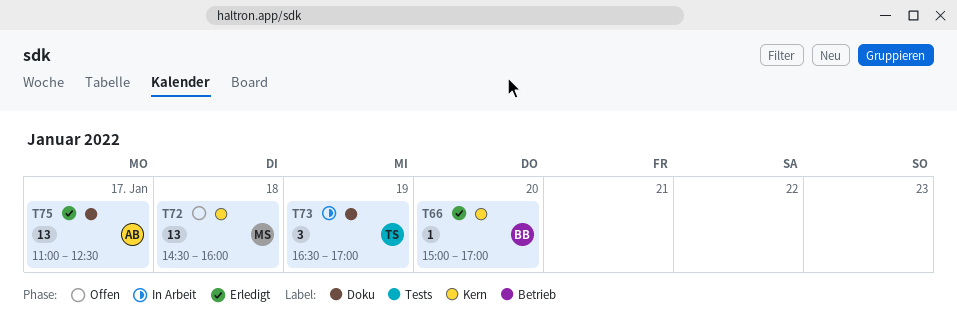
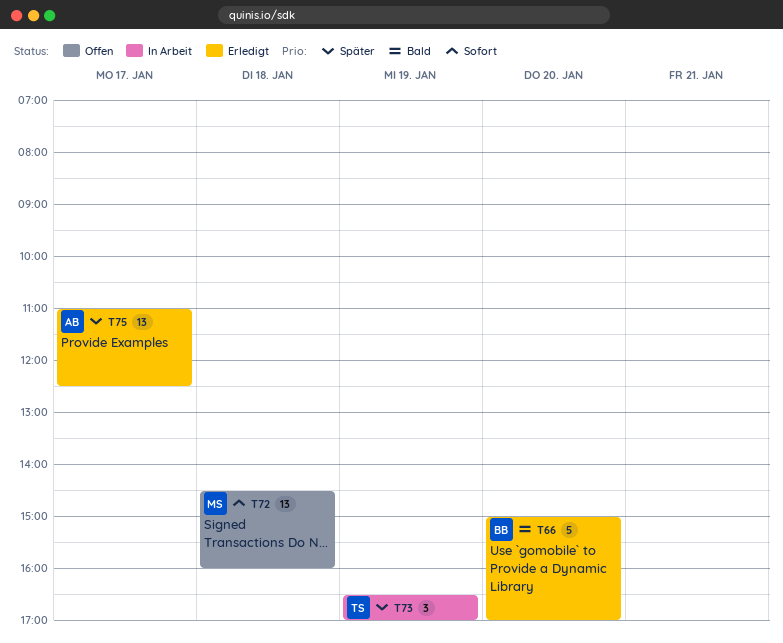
T66, estimate: 1 -> 5

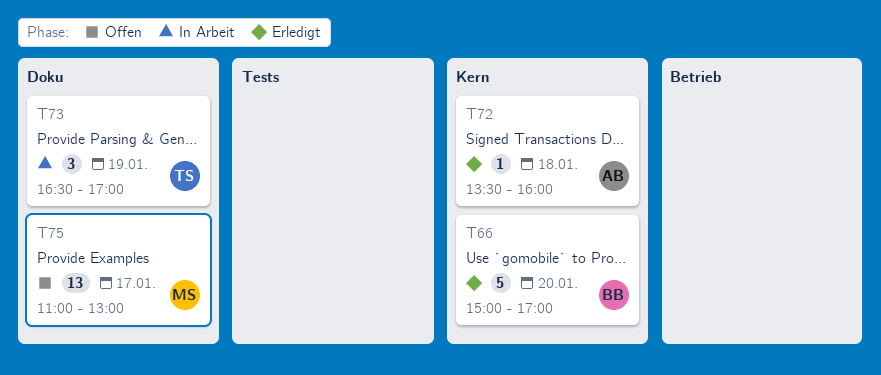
T72, status: Offen -> Erledigt
T72, owner: MS -> AB
T72, estimate: 13 -> 1
T72, begins: 14:30 -> 13:30
T75, status: Erledigt -> Offen
T75, owner: AB -> MS
T75, ends: 12:30 -> 13:00

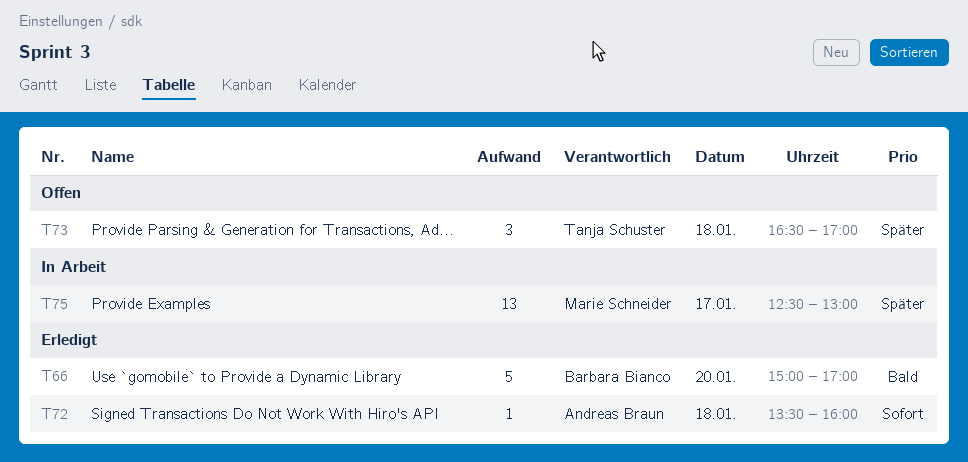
T73, status: In Arbeit -> Offen
T73, day: Jan 19 -> Jan 18
T75, status: Offen -> In Arbeit
T75, begins: 11:00 -> 12:30

